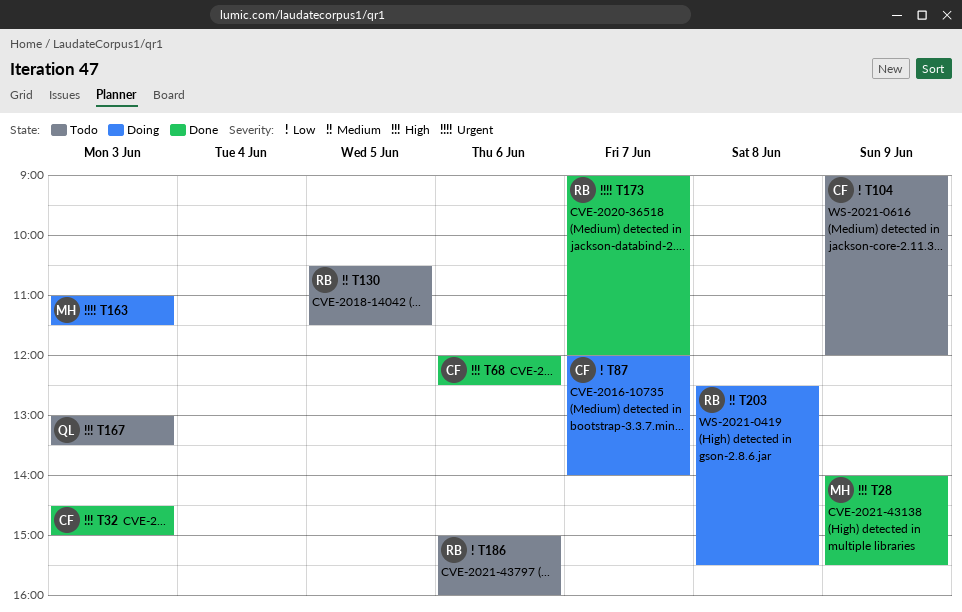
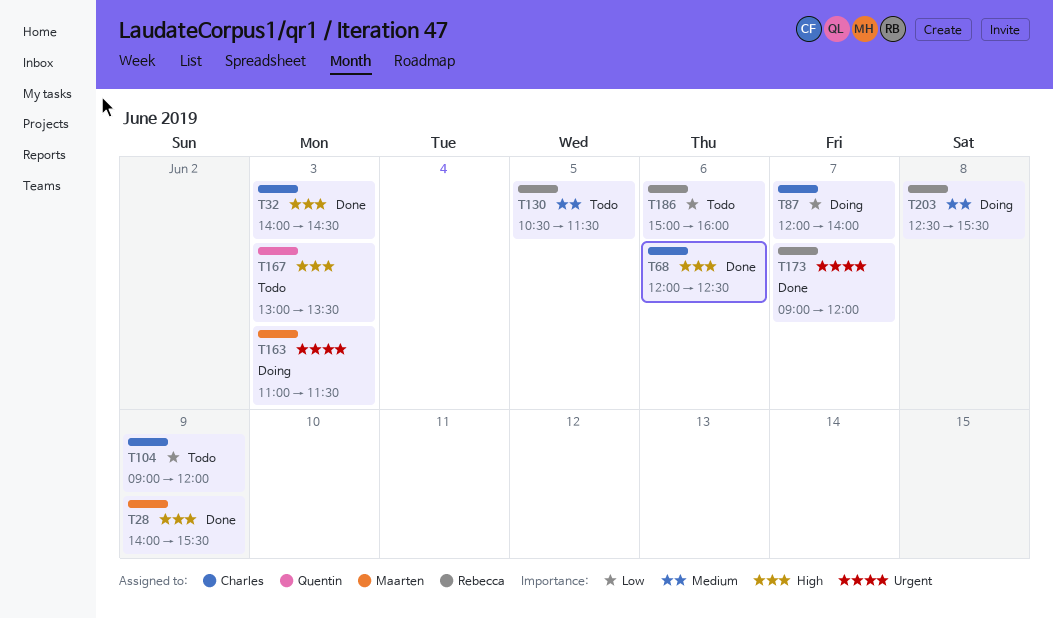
T32, begins: 14:30 -> 14:00
T32, ends: 15:00 -> 14:30

